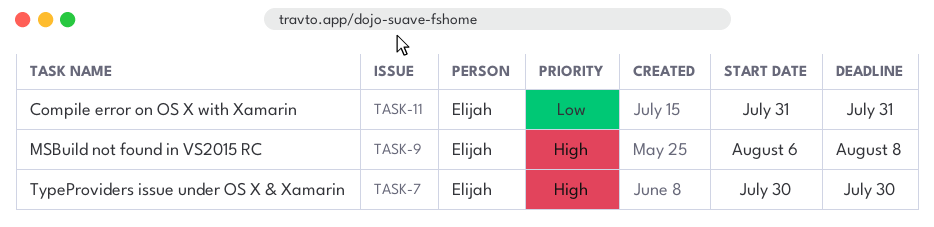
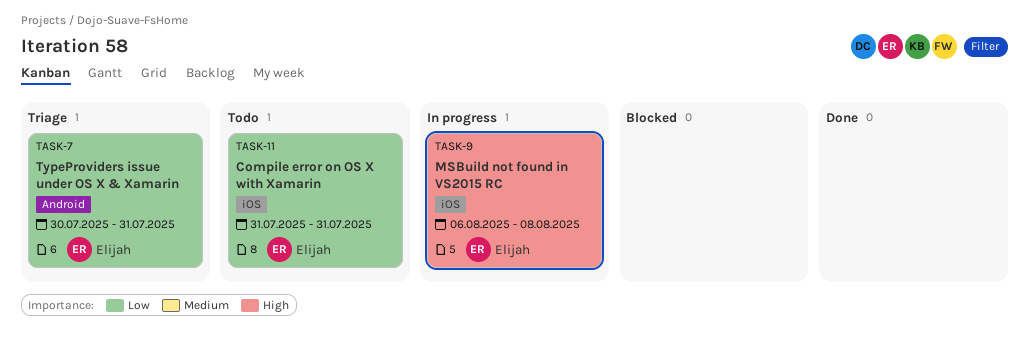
TASK-7, priority: High -> Low
TASK-7, due: Jul 30 -> Jul 31

